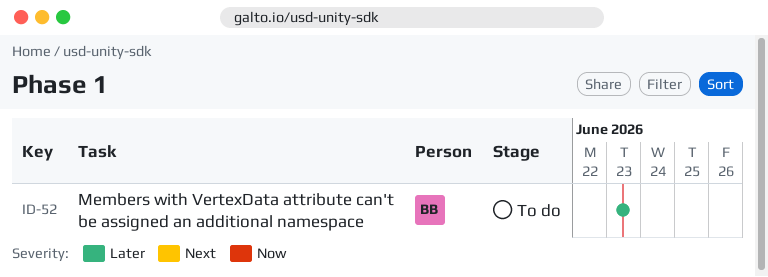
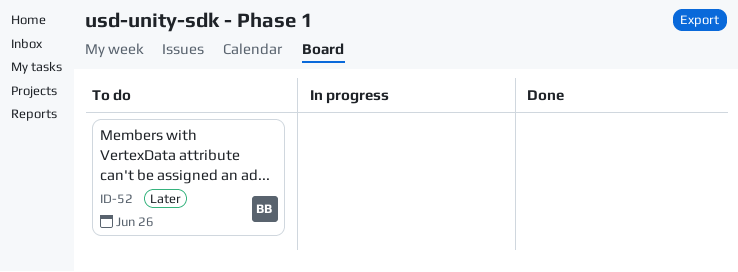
ID-52, due: Jun 23 -> Jun 26

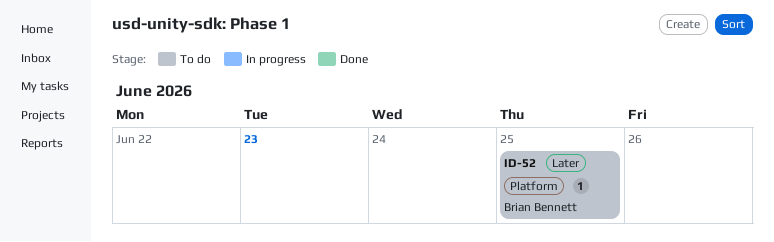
ID-52, due: Jun 26 -> Jun 25

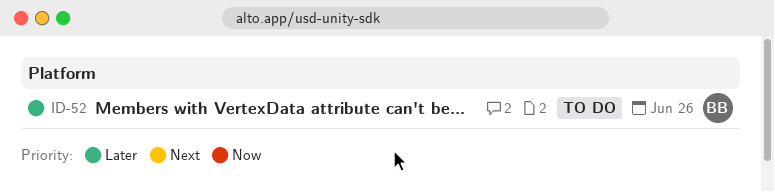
ID-52, due: Jun 25 -> Jun 26

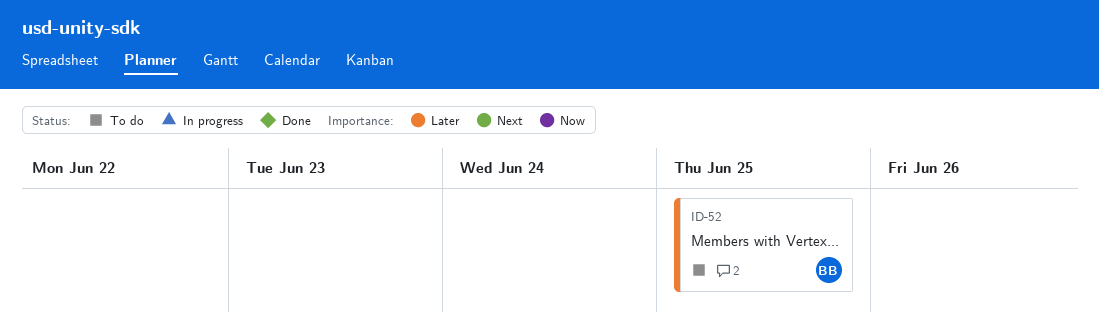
ID-52, due: Jun 26 -> Jun 25

